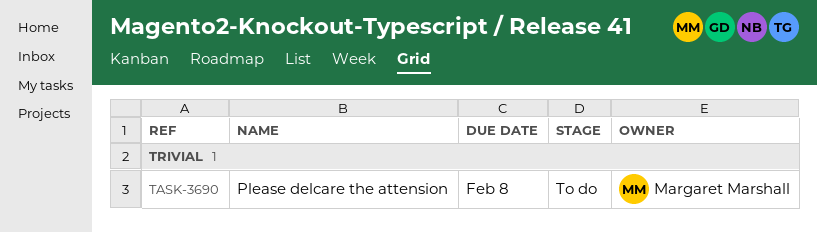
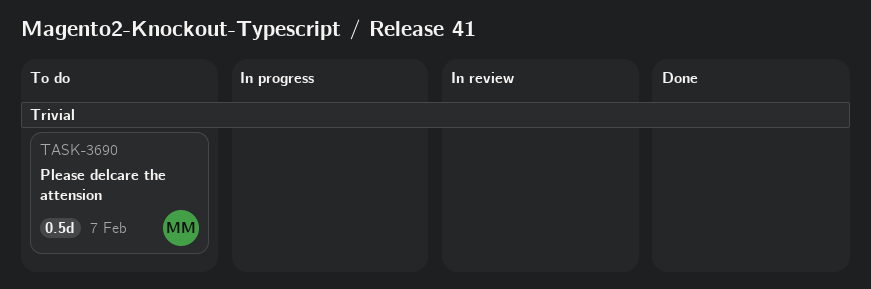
TASK-3690, due: Feb 8 -> Feb 7

